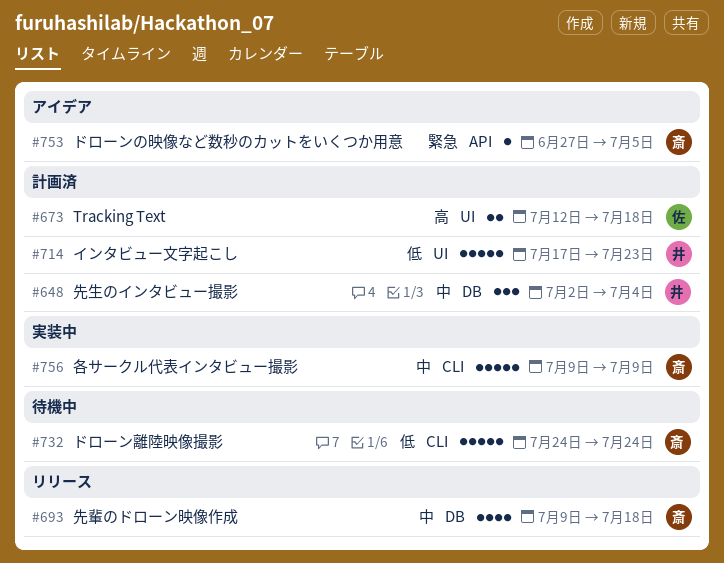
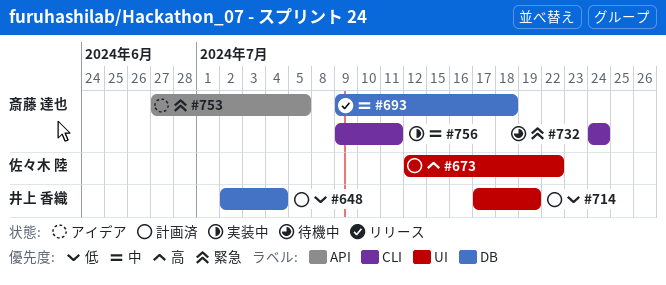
#648, priority: 中 -> 低
#673, due: Jul 18 -> Jul 22
#714, due: Jul 23 -> Jul 19
#732, priority: 低 -> 緊急
#756, due: Jul 9 -> Jul 11

